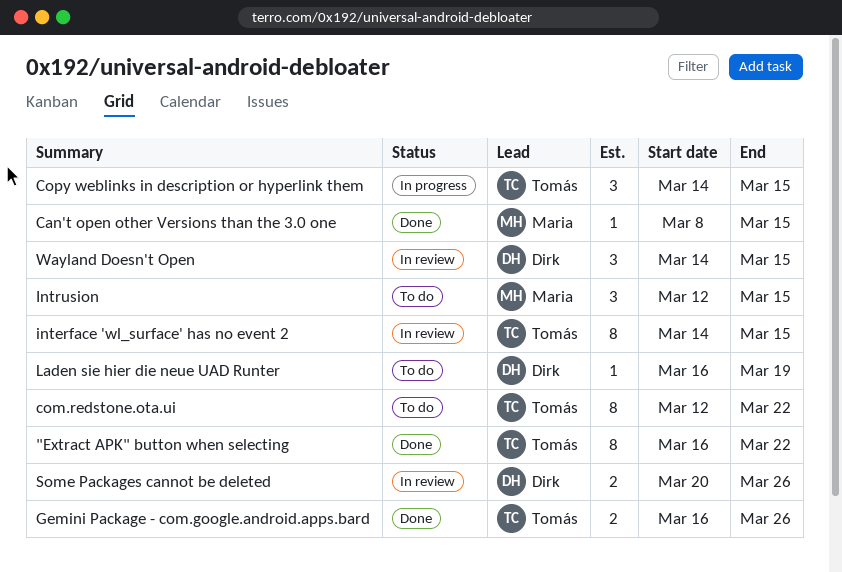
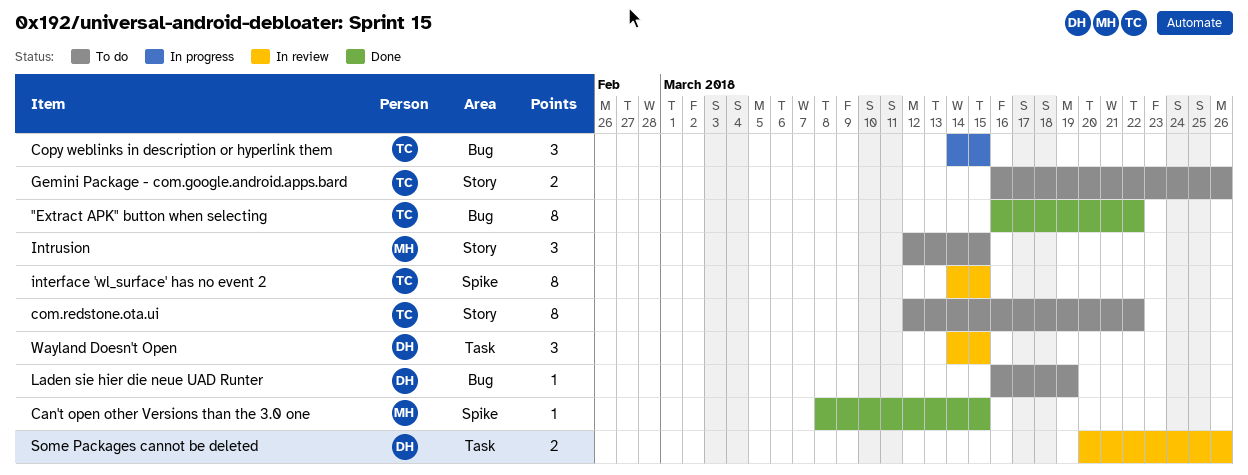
Gemini Package - com.google.android.apps.bard, status: Done -> To do

